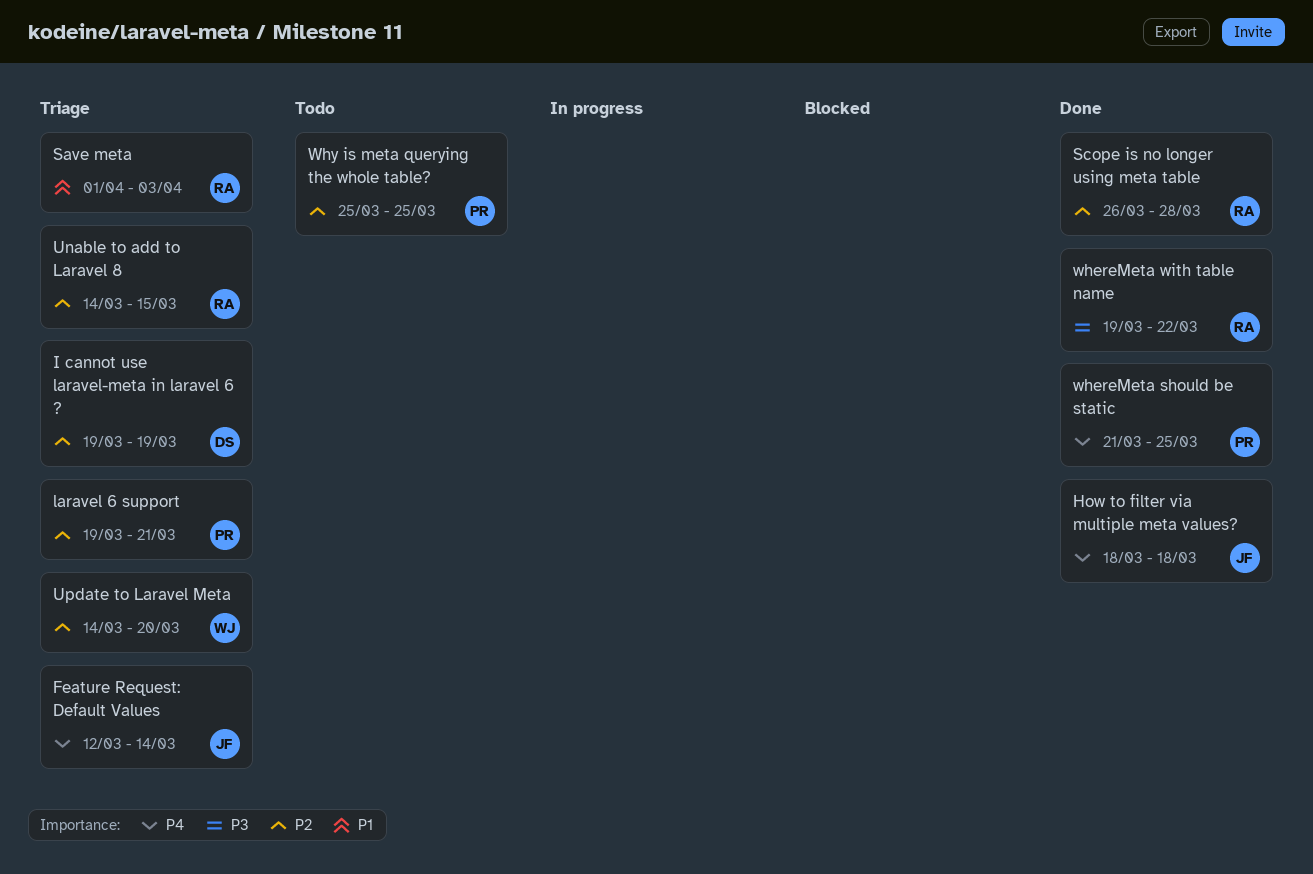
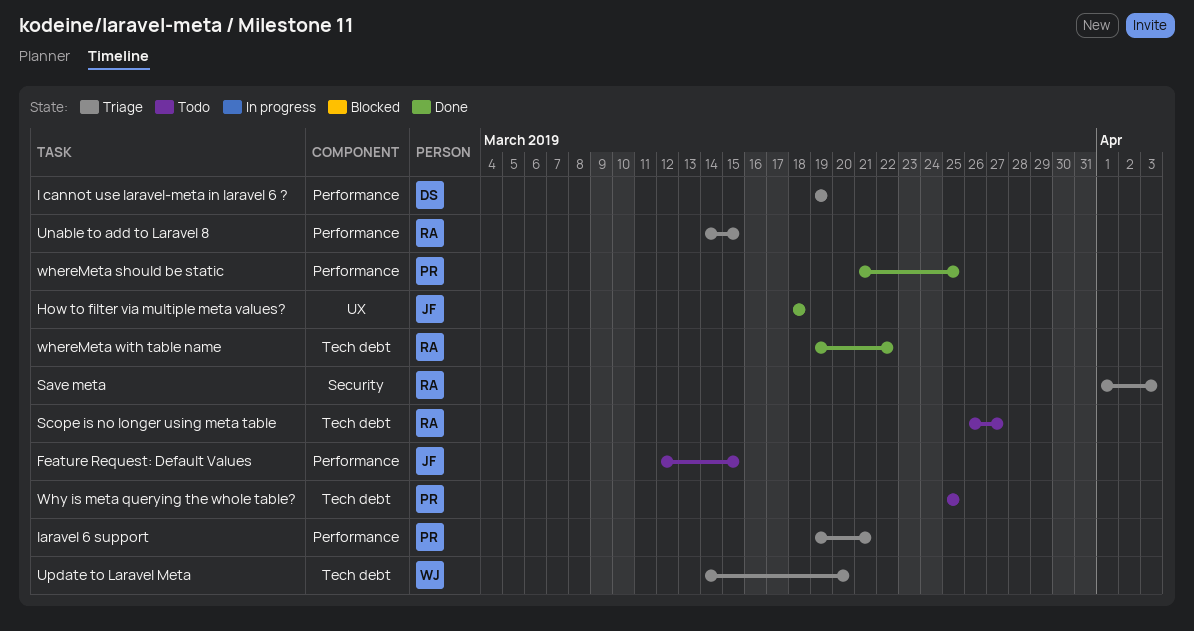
Feature Request: Default Values, status: Triage -> Todo
Feature Request: Default Values, due: Mar 14 -> Mar 15
Scope is no longer using meta table, status: Done -> Todo
Scope is no longer using meta table, due: Mar 28 -> Mar 27

